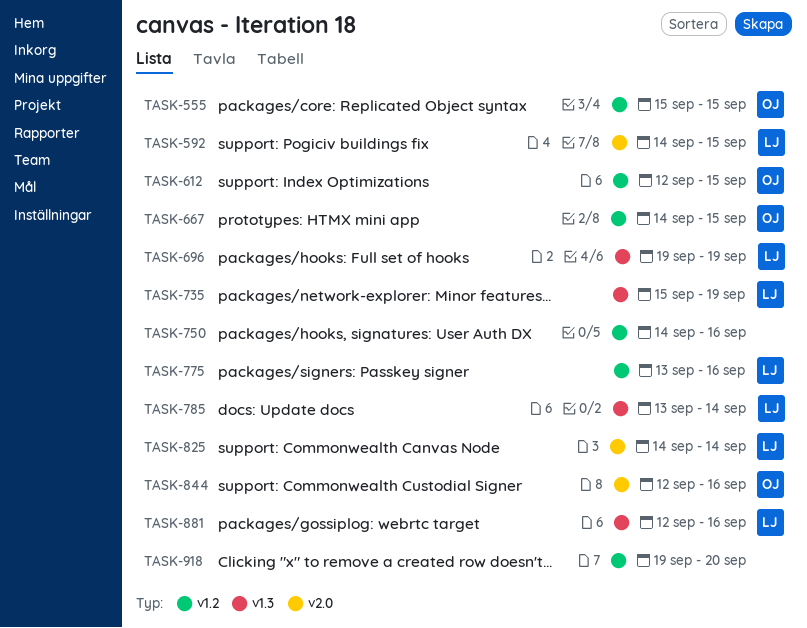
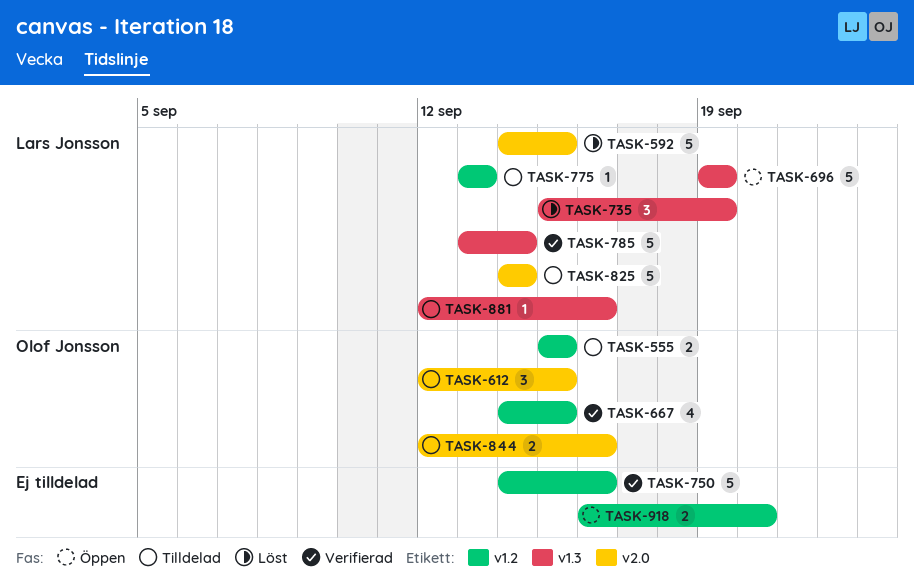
TASK-612, label: v1.2 -> v2.0
TASK-775, due: Sep 16 -> Sep 13
TASK-918, start: Sep 19 -> Sep 16

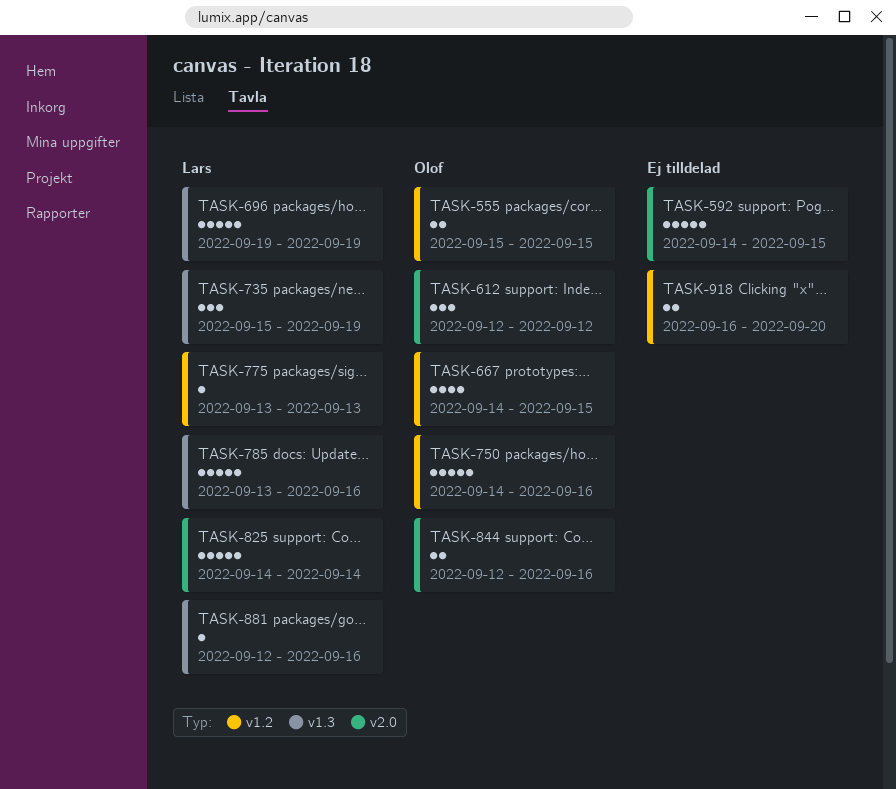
TASK-592, owner: Lars Jonsson -> none
TASK-612, due: Sep 15 -> Sep 12
TASK-750, owner: none -> Olof Jonsson
TASK-785, due: Sep 14 -> Sep 16

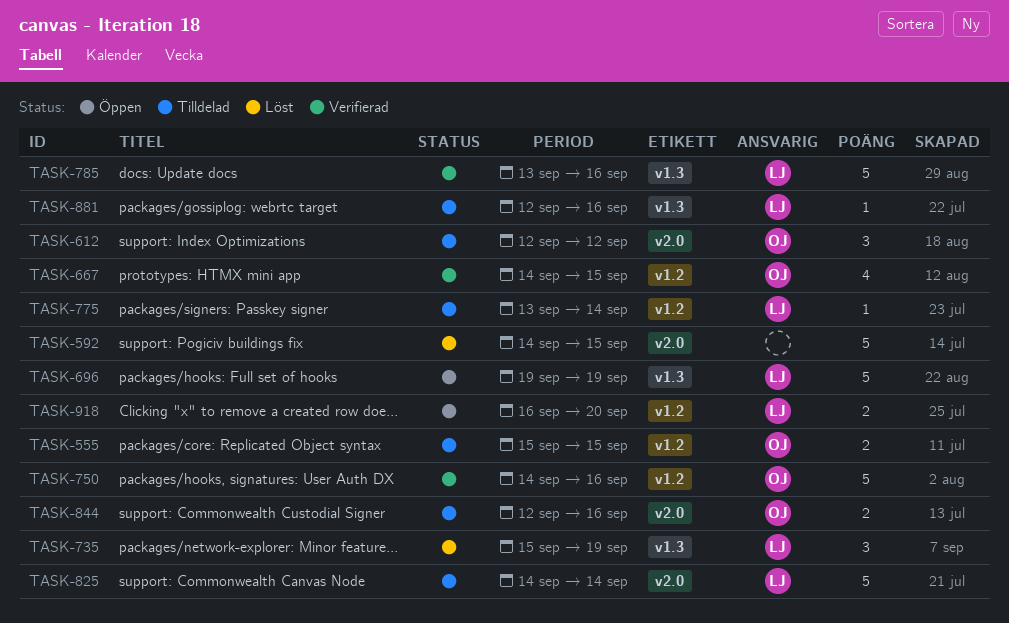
TASK-775, due: Sep 13 -> Sep 14
TASK-918, owner: none -> Lars

